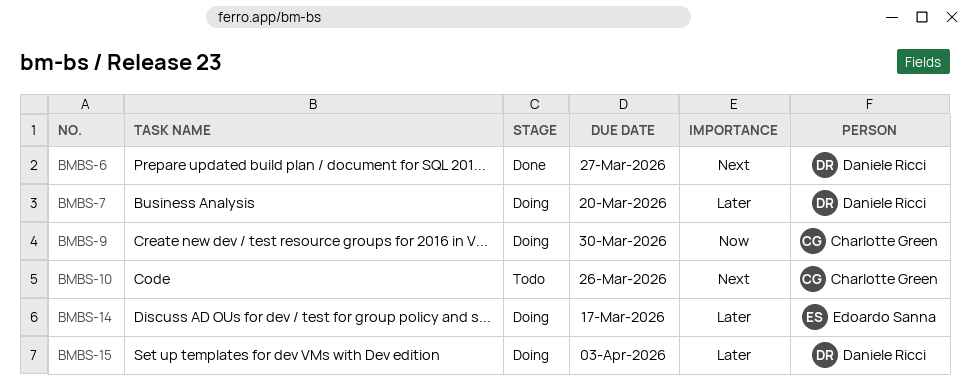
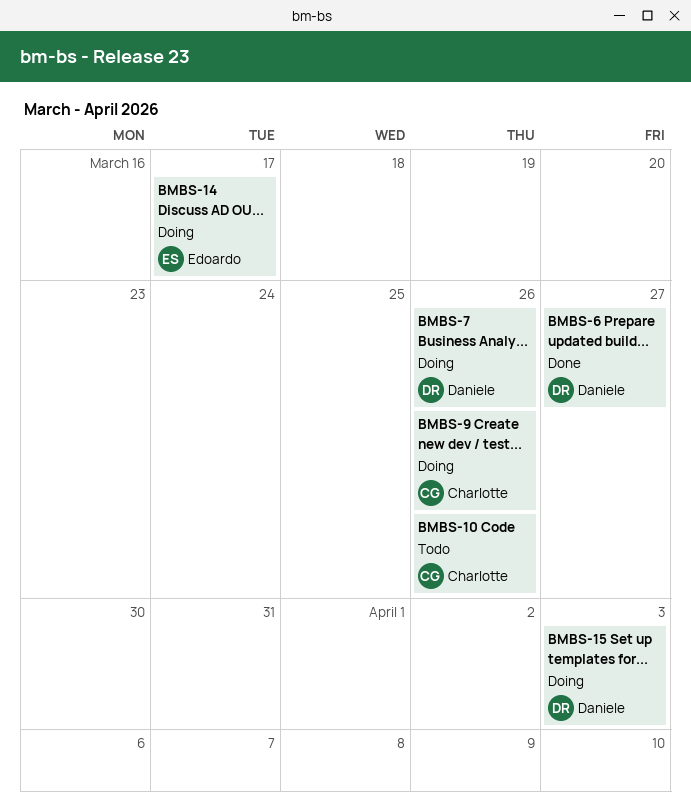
BMBS-7, due: Mar 20 -> Mar 26
BMBS-9, due: Mar 30 -> Mar 26

